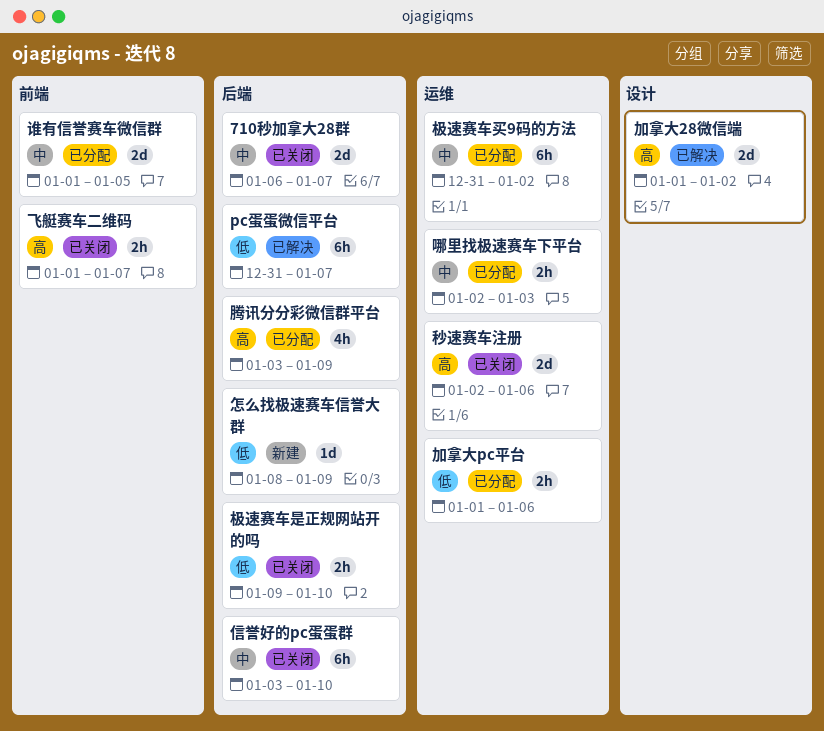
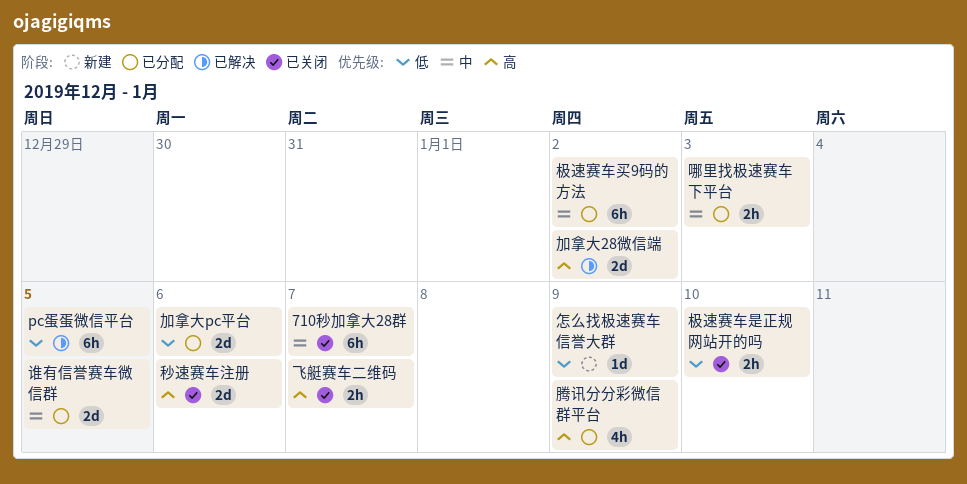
710秒加拿大28群, estimate: 2d -> 6h
pc蛋蛋微信平台, due: Jan 7 -> Jan 5
信誉好的pc蛋蛋群: present -> none
加拿大pc平台, estimate: 2h -> 2d

